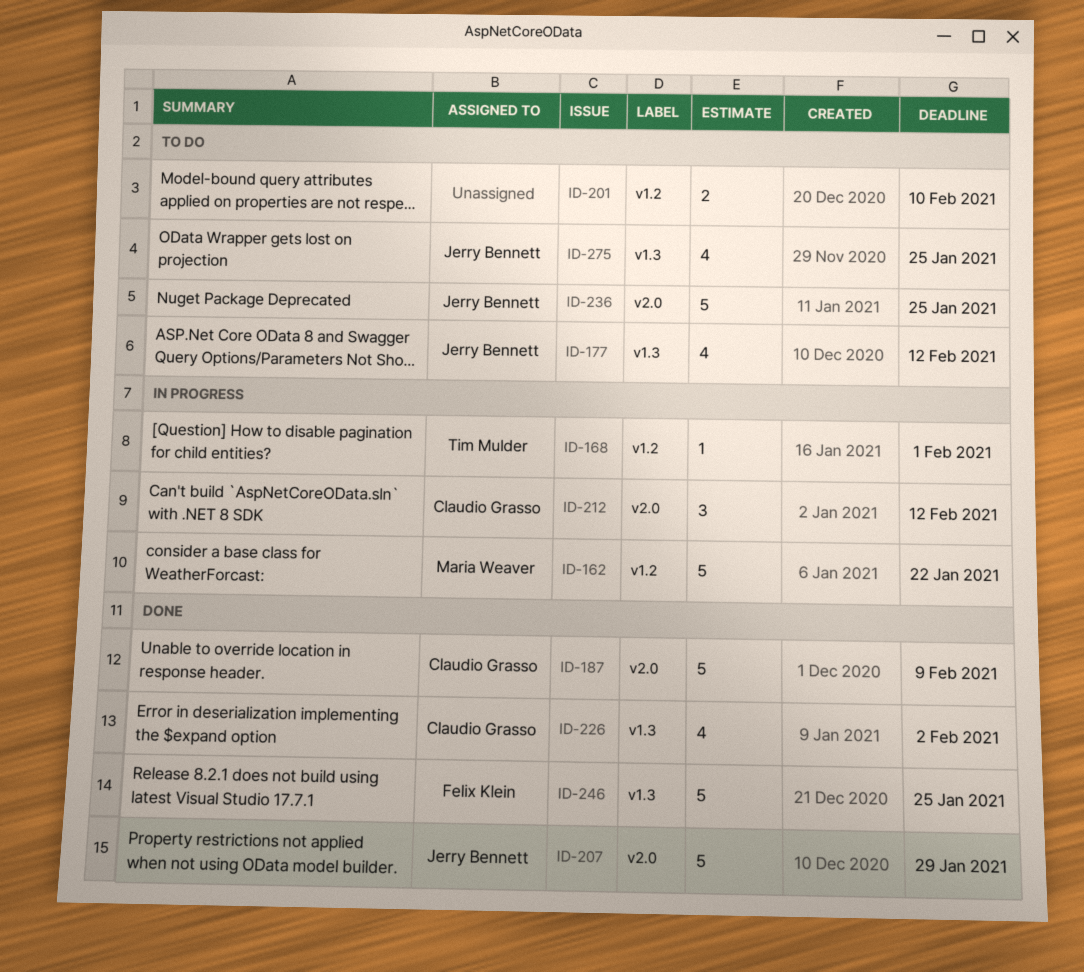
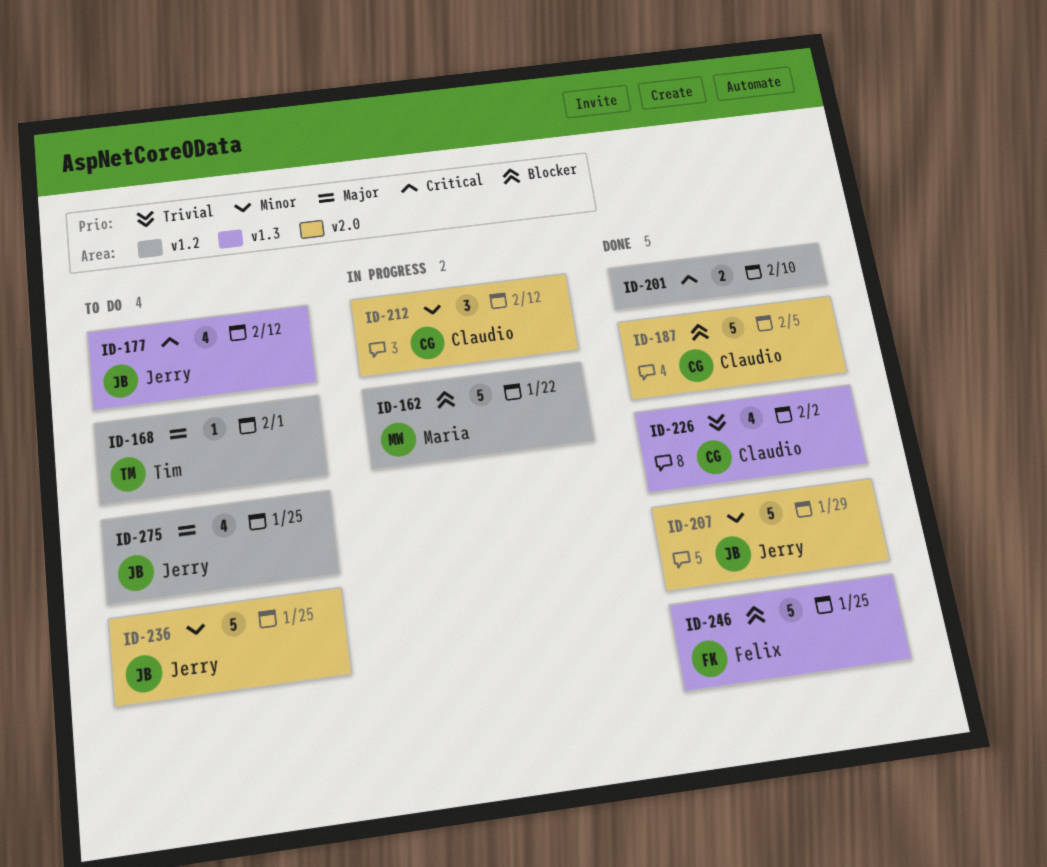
ID-168, status: In progress -> To do
ID-187, due: Feb 9 -> Feb 5
ID-201, status: To do -> Done
ID-275, label: v1.3 -> v1.2

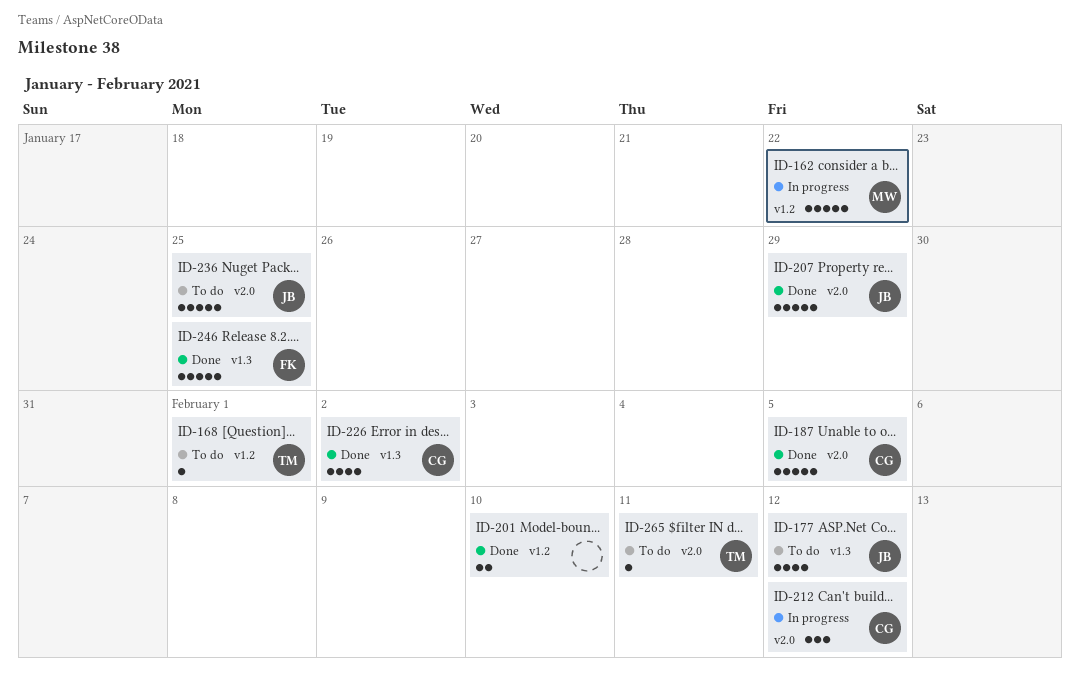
ID-265: none -> present
ID-275: present -> none

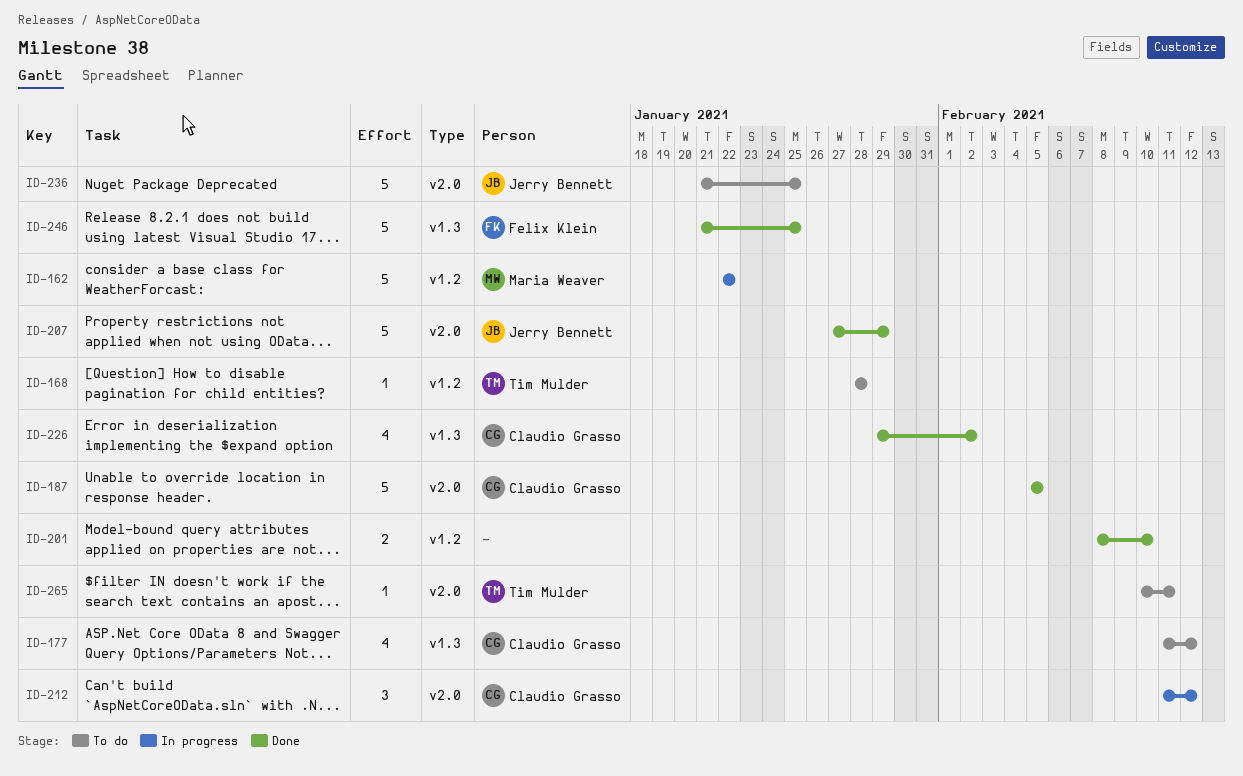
ID-168, due: Feb 1 -> Jan 28
ID-177, owner: Jerry Bennett -> Claudio Grasso

